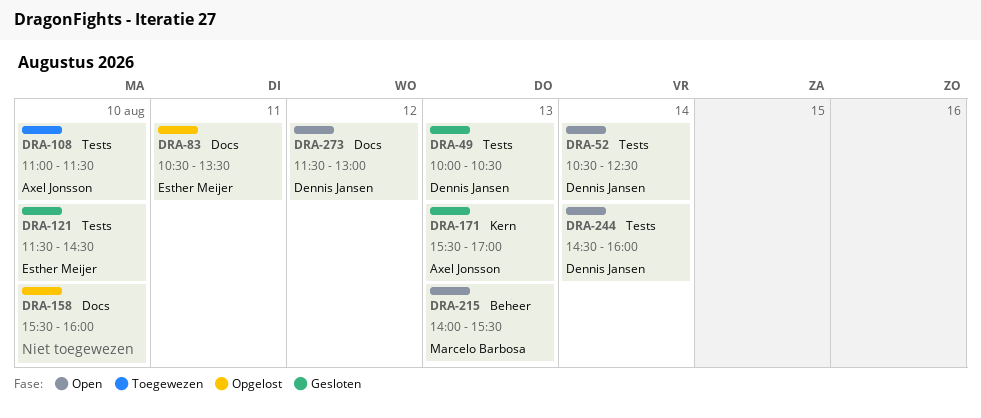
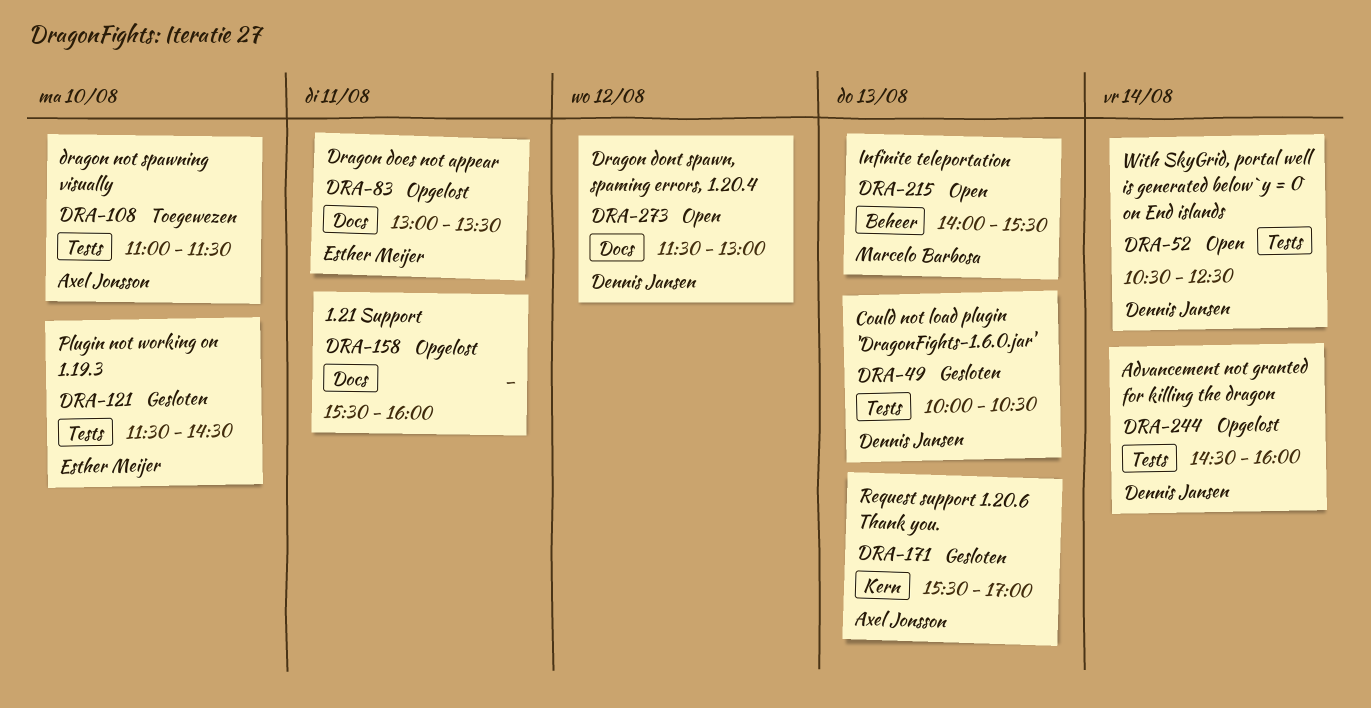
DRA-83, begins: 10:30 -> 13:00
DRA-158, day: Aug 10 -> Aug 11
DRA-244, status: Open -> Opgelost

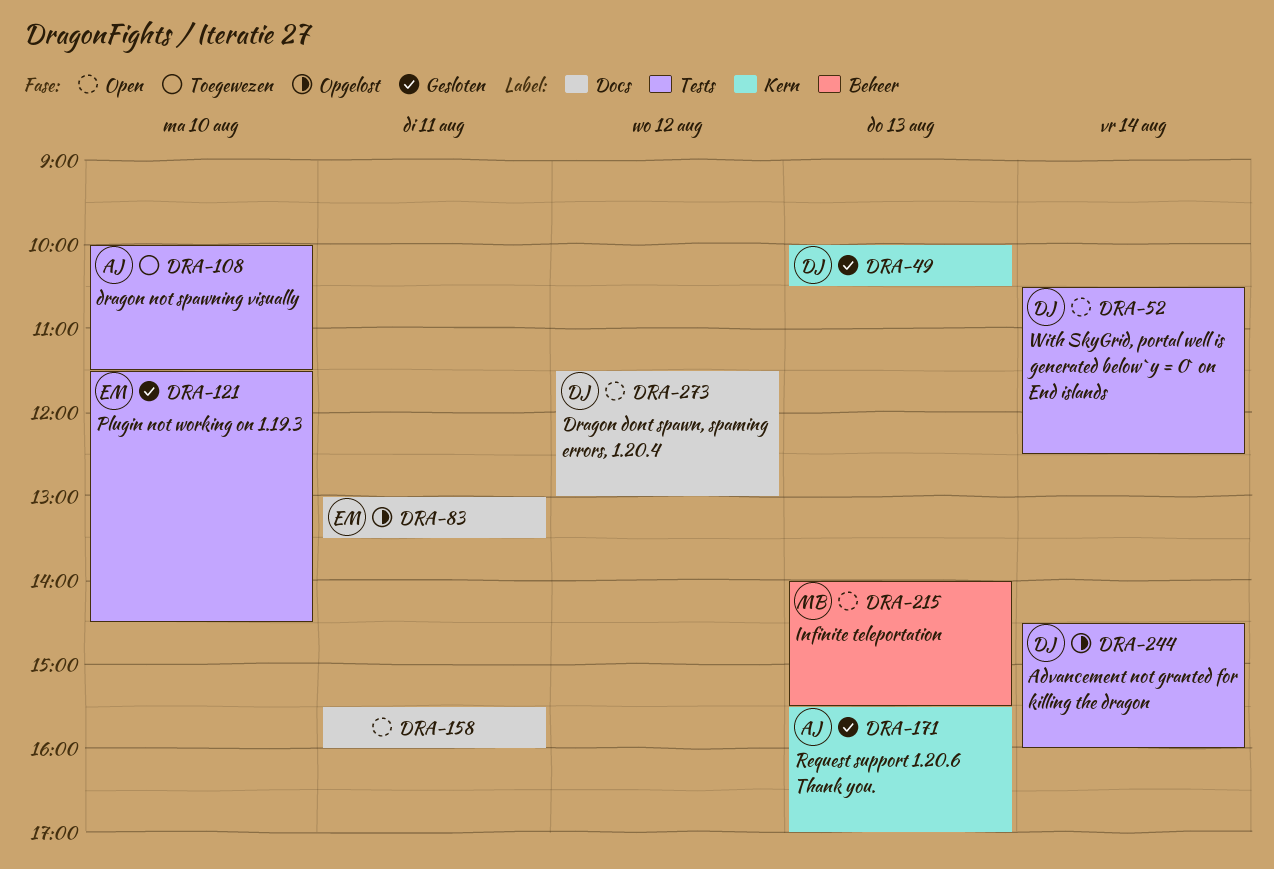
DRA-49, label: Tests -> Kern
DRA-108, begins: 11:00 -> 10:00
DRA-158, status: Opgelost -> Open

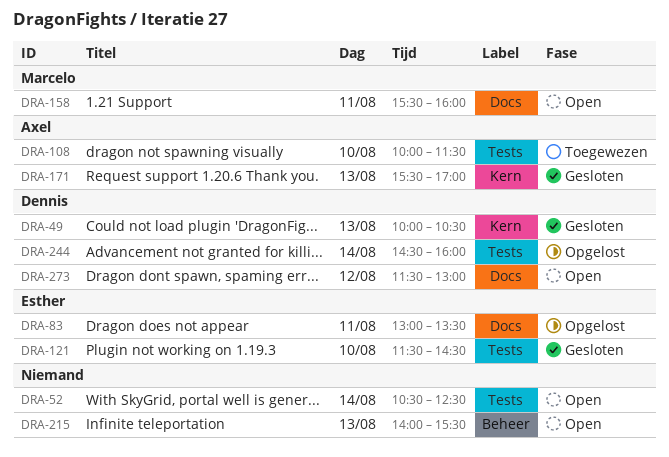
DRA-52, owner: Dennis -> none
DRA-158, owner: none -> Marcelo
DRA-215, owner: Marcelo -> none

